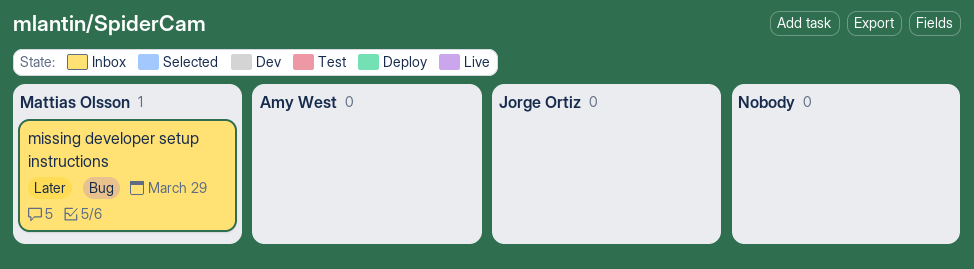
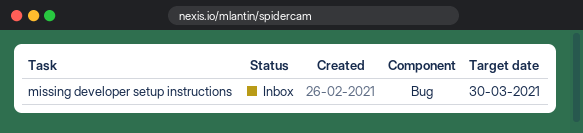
missing developer setup instructions, due: Mar 29 -> Mar 30

